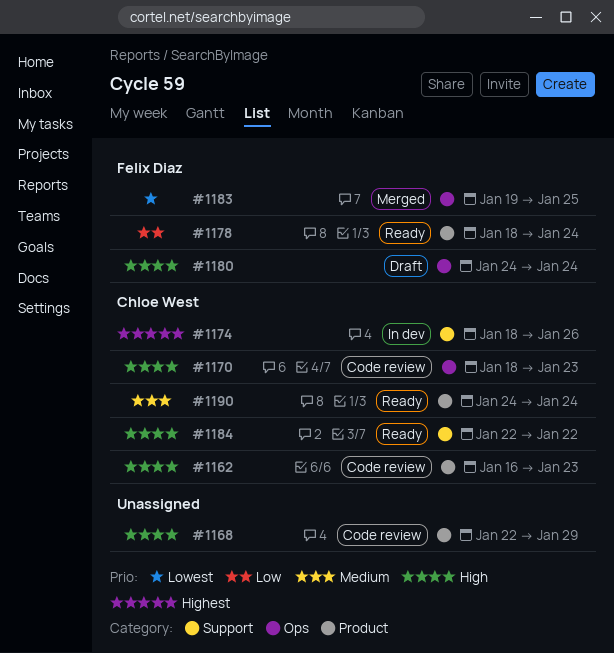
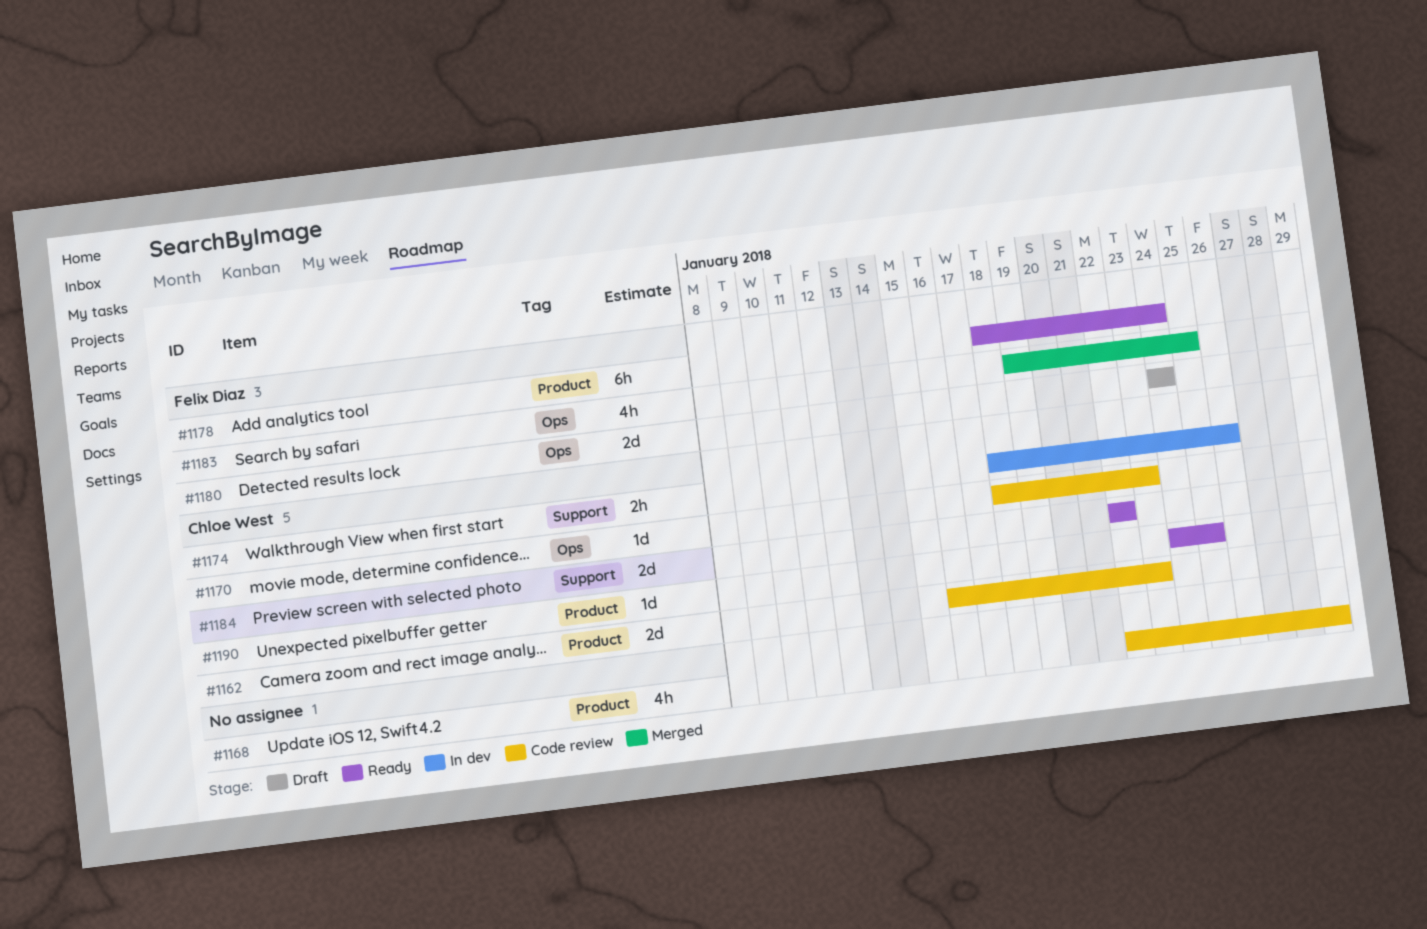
#1190, due: Jan 24 -> Jan 25

